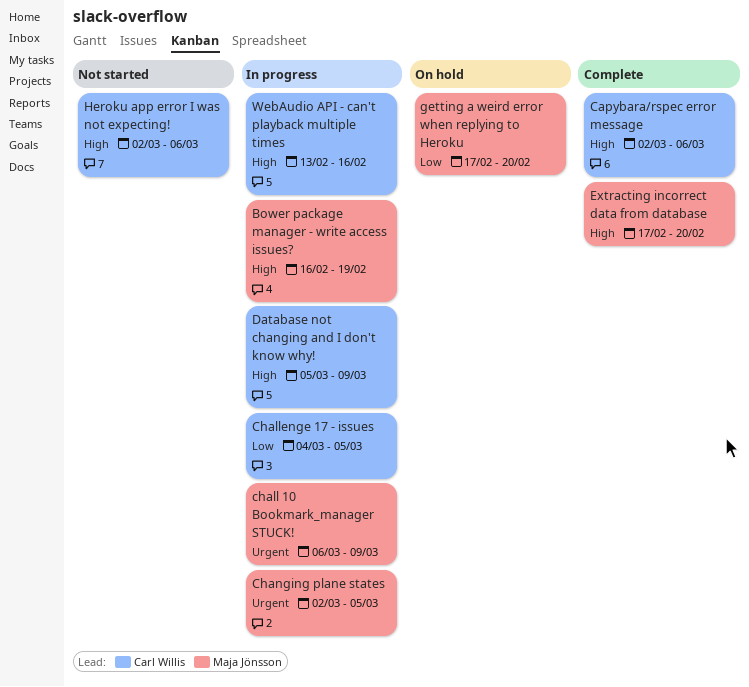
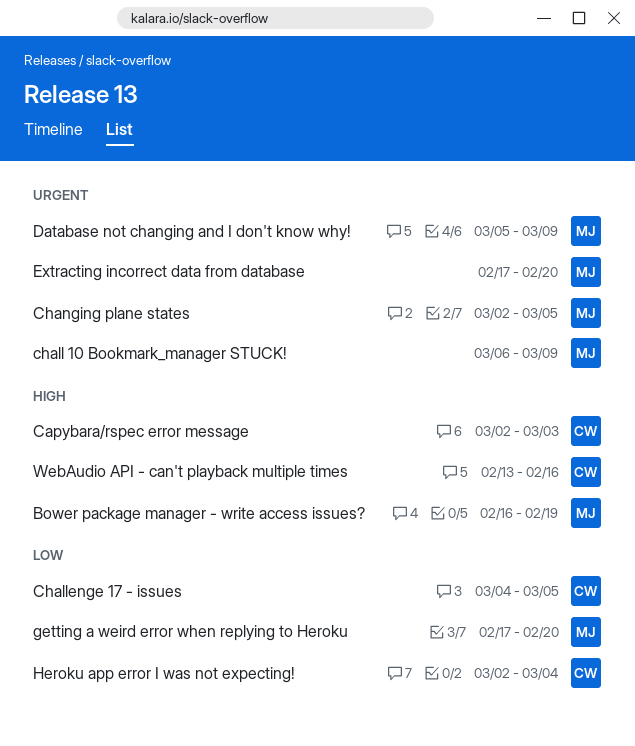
Capybara/rspec error message, due: Mar 6 -> Mar 3
Database not changing and I don't know why!, owner: Carl Willis -> Maja Jönsson
Database not changing and I don't know why!, priority: High -> Urgent
Extracting incorrect data from database, priority: High -> Urgent
Heroku app error I was not expecting!, priority: High -> Low
Heroku app error I was not expecting!, due: Mar 6 -> Mar 4

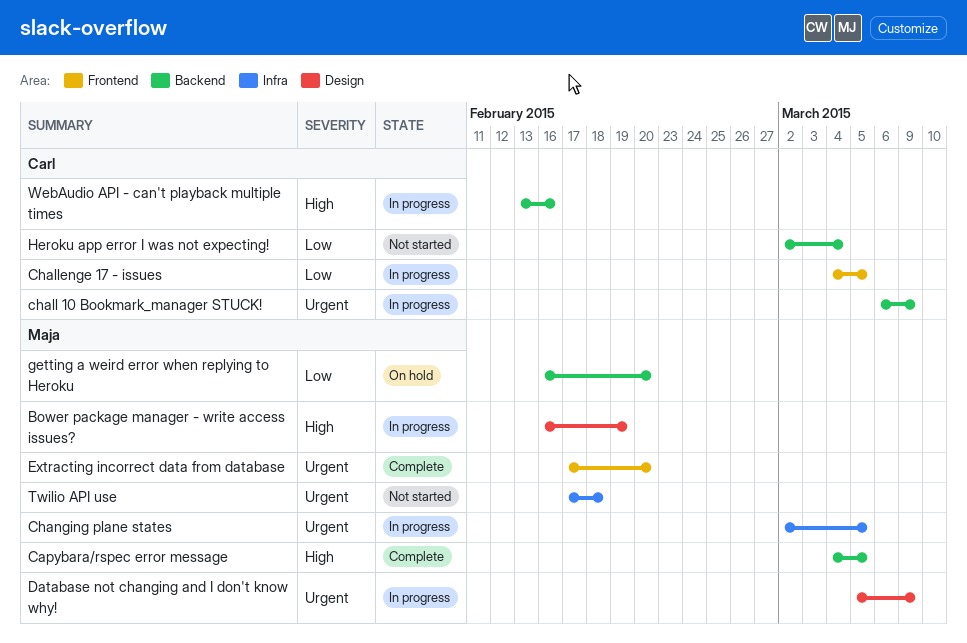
Capybara/rspec error message, owner: Carl -> Maja
Capybara/rspec error message, start: Mar 2 -> Mar 4
Capybara/rspec error message, due: Mar 3 -> Mar 5
chall 10 Bookmark_manager STUCK!, owner: Maja -> Carl
getting a weird error when replying to Heroku, start: Feb 17 -> Feb 16
Twilio API use: none -> present

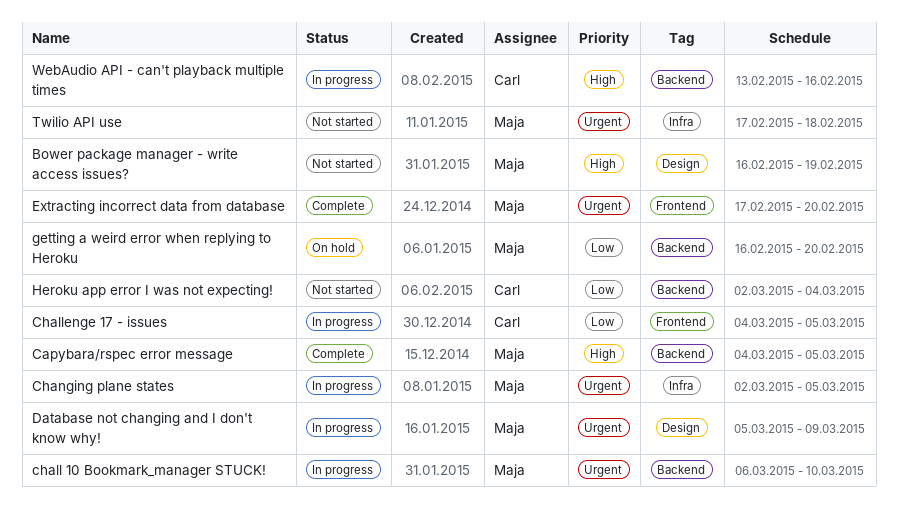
Bower package manager - write access issues?, status: In progress -> Not started
chall 10 Bookmark_manager STUCK!, owner: Carl -> Maja
chall 10 Bookmark_manager STUCK!, due: Mar 9 -> Mar 10

